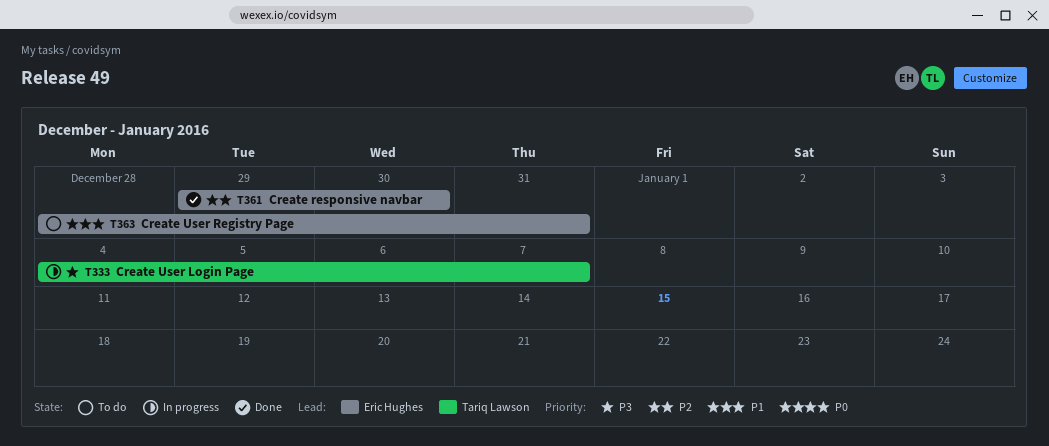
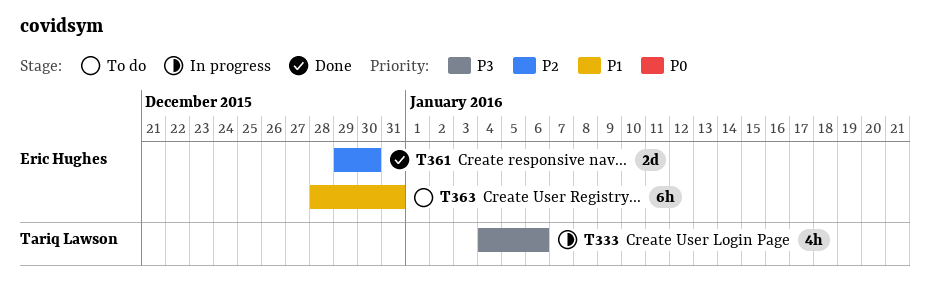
T333, due: Jan 7 -> Jan 6

